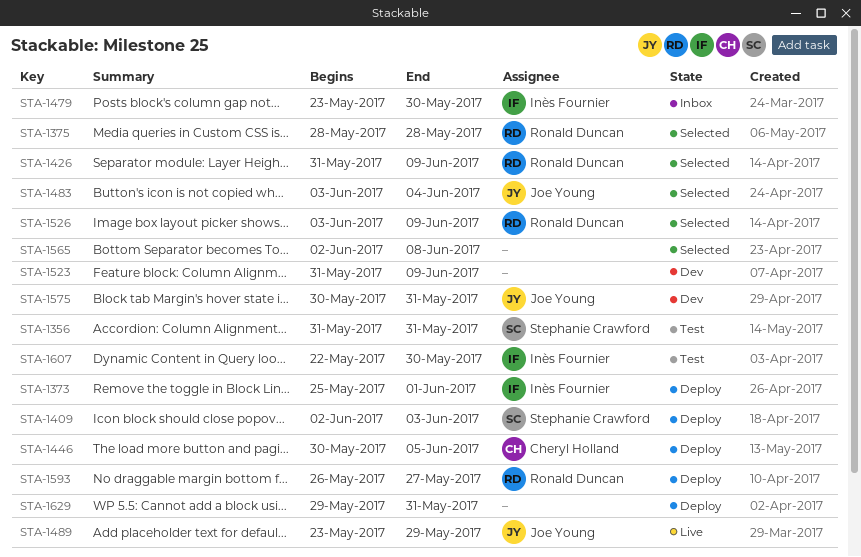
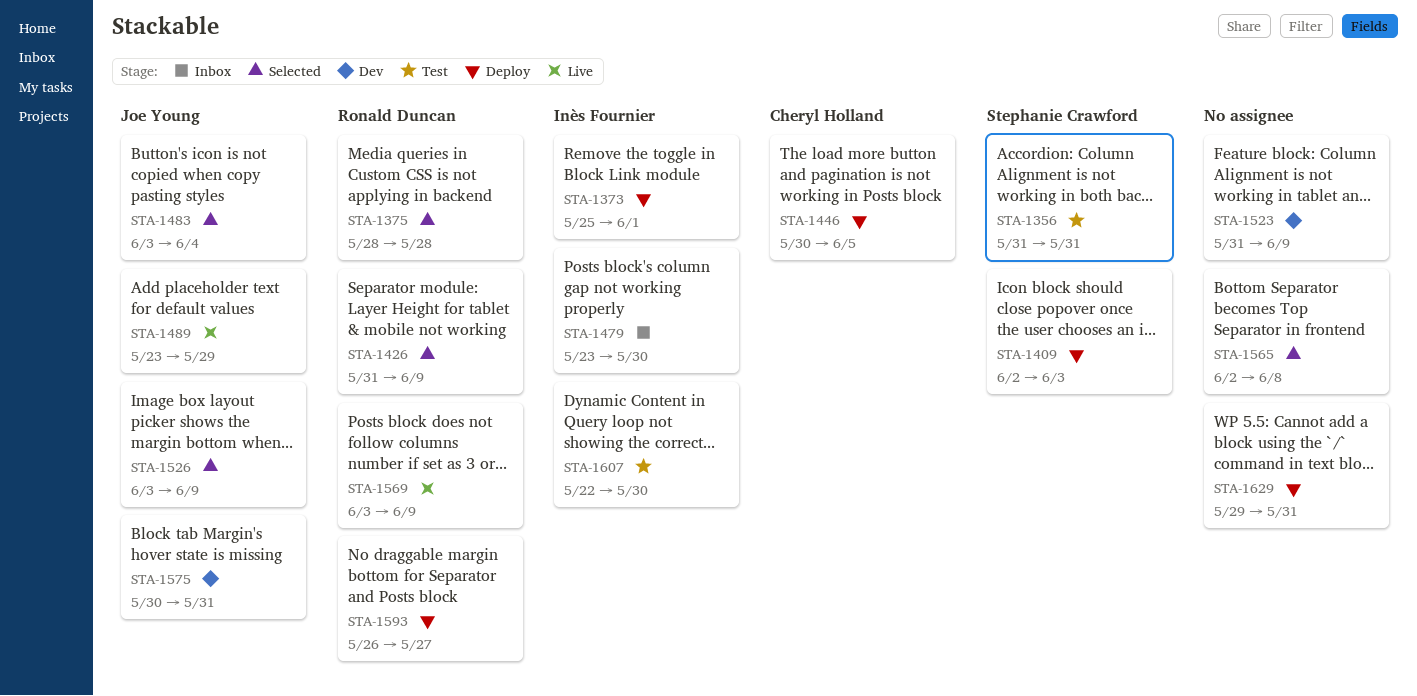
STA-1526, owner: Ronald Duncan -> Joe Young
STA-1569: none -> present

